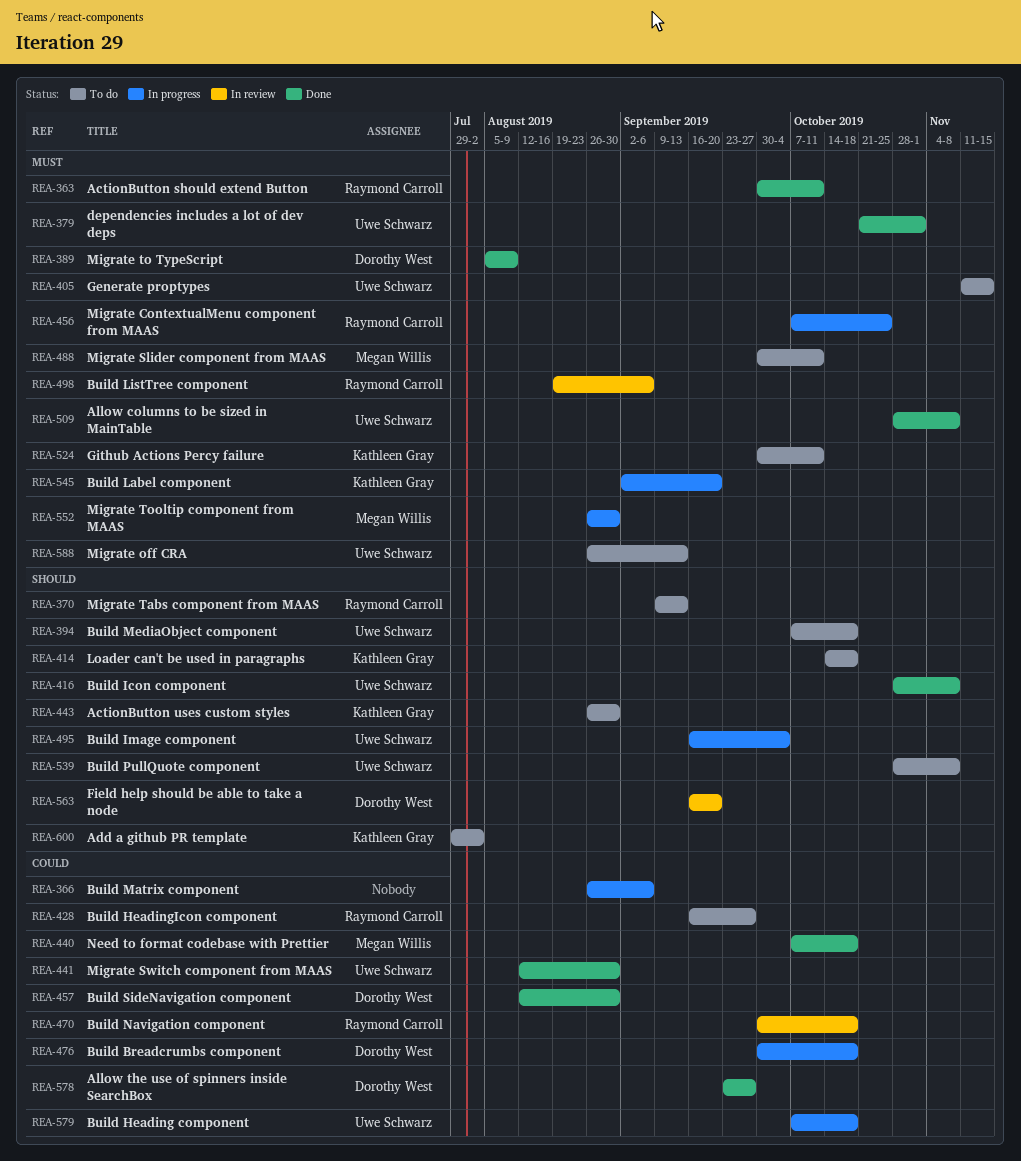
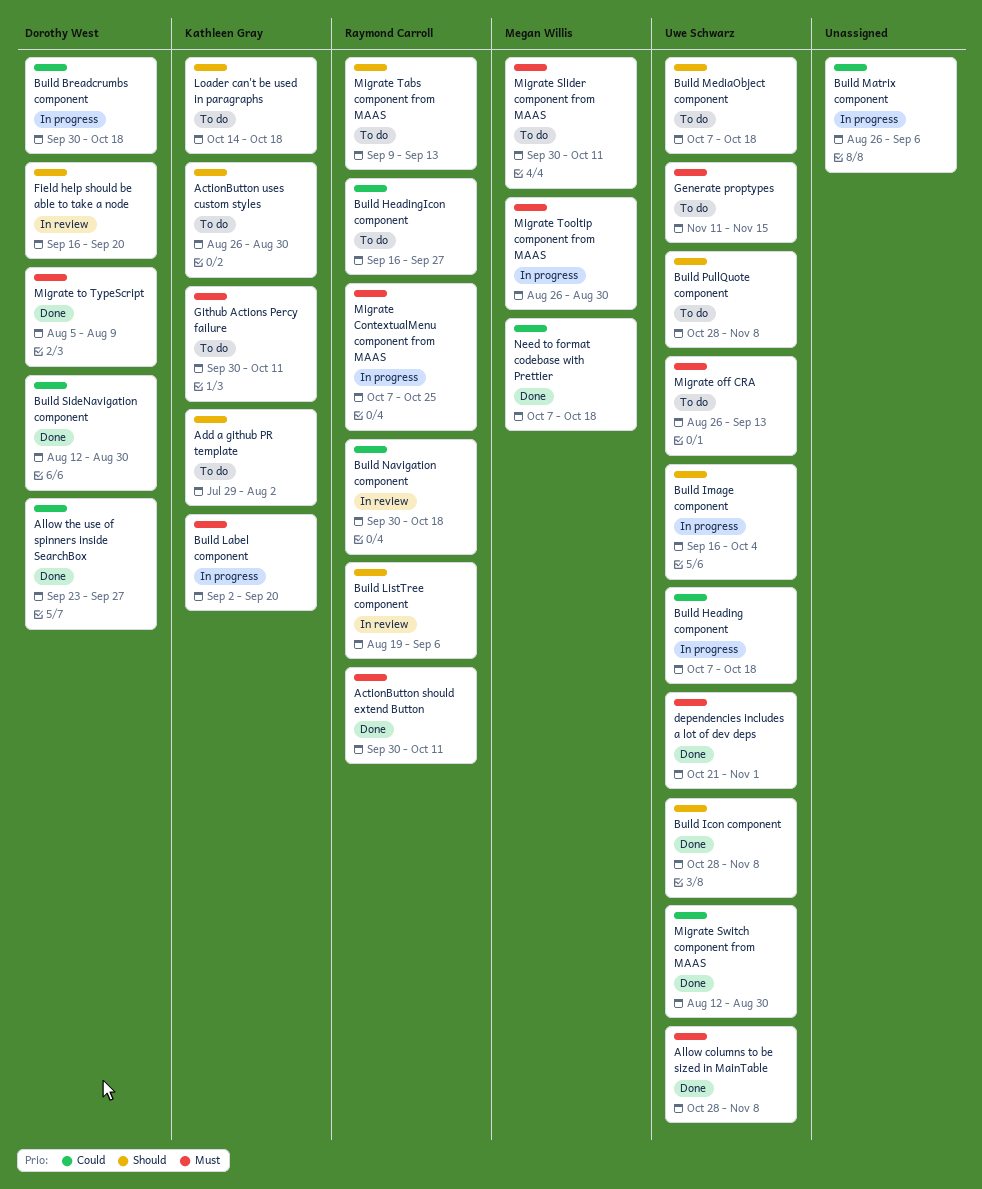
Build ListTree component, priority: Must -> Should

